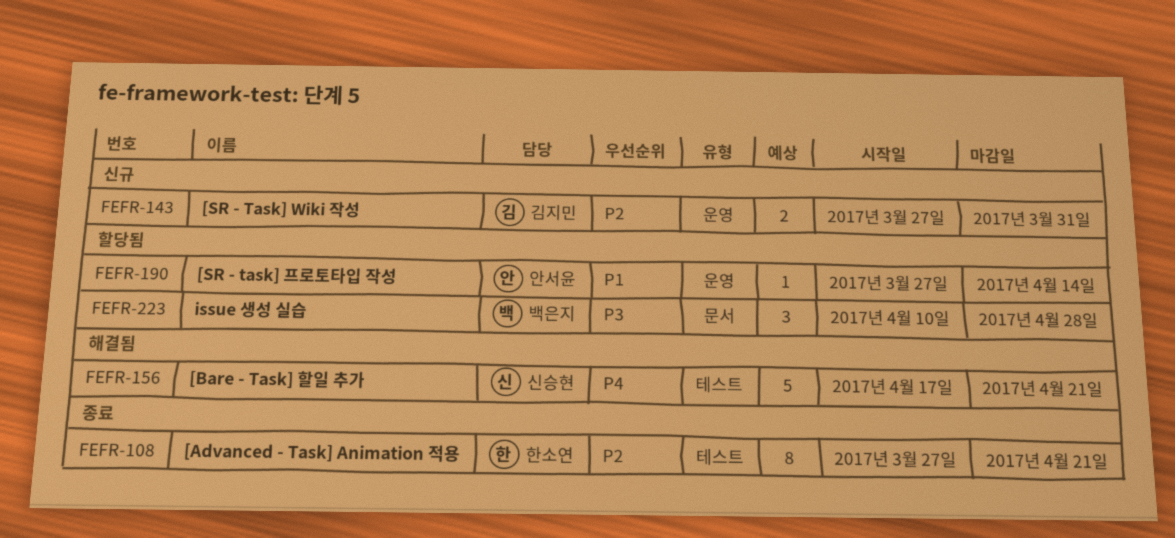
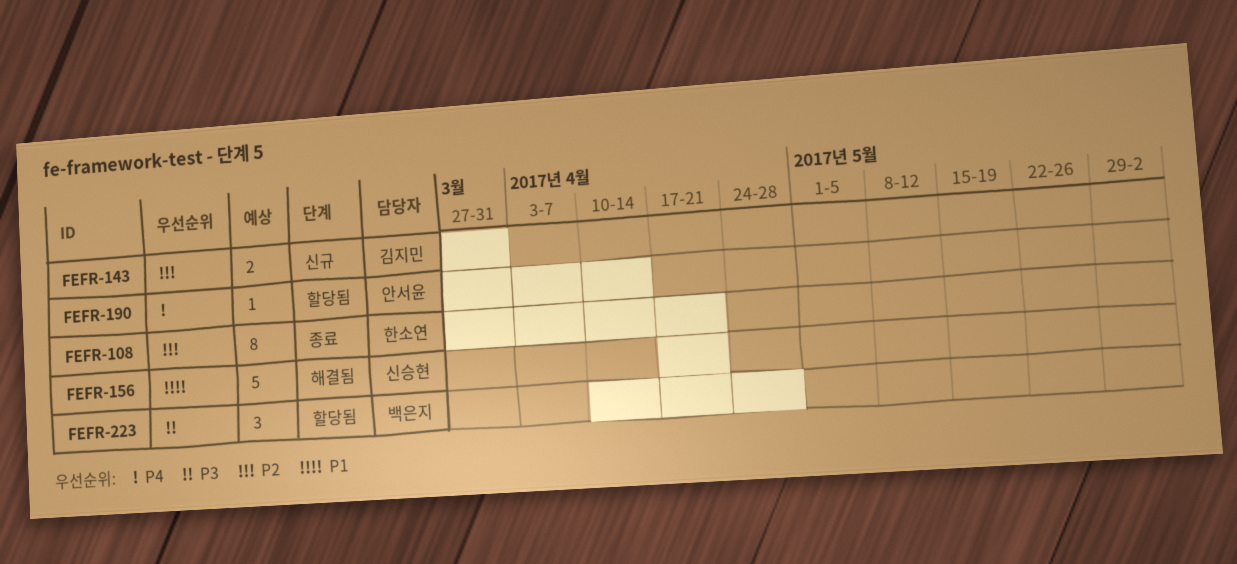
FEFR-156, priority: P4 -> P1
FEFR-190, priority: P1 -> P4

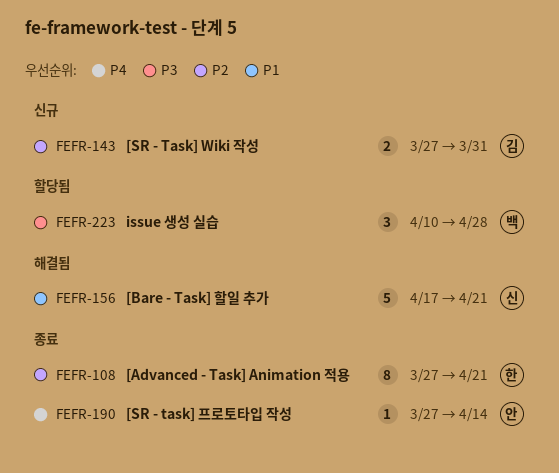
FEFR-190, status: 할당됨 -> 종료

